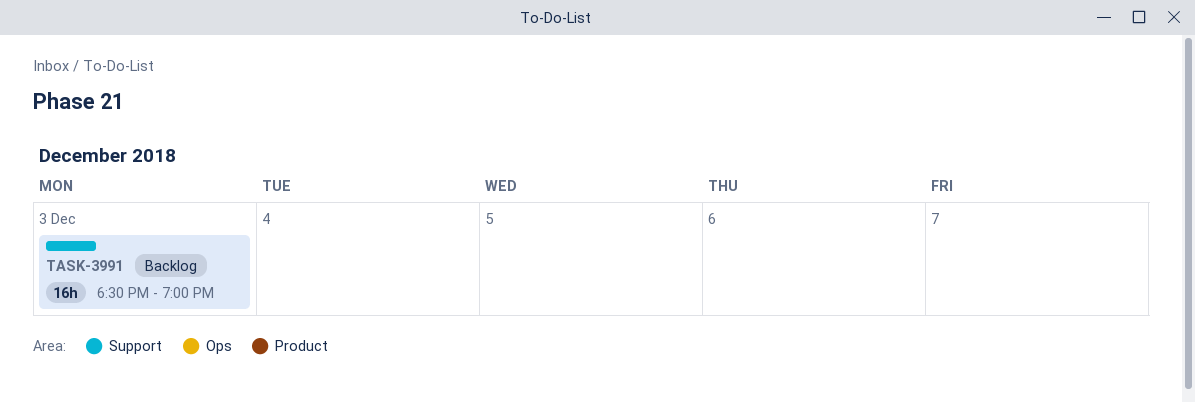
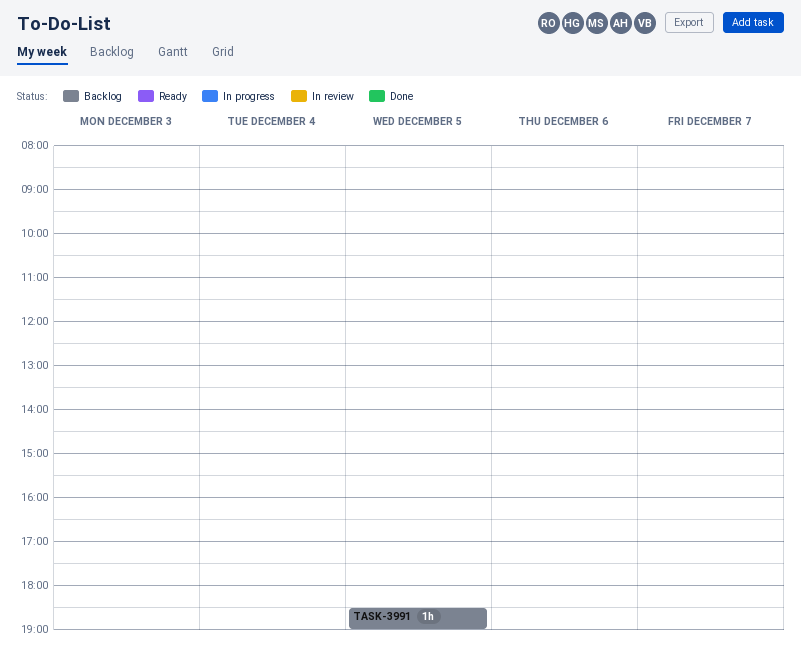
TASK-3991, estimate: 16h -> 1h
TASK-3991, day: Dec 3 -> Dec 5

